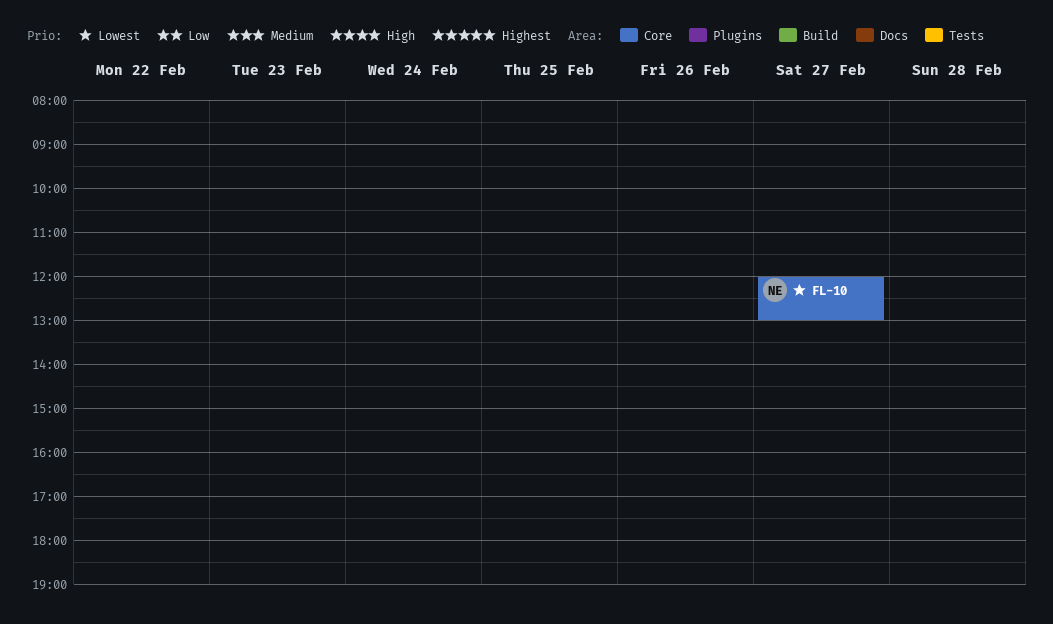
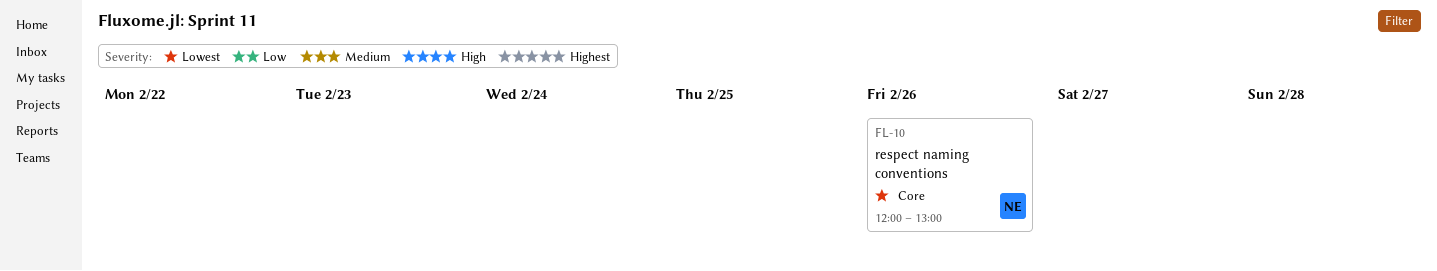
FL-10, day: Feb 27 -> Feb 26

